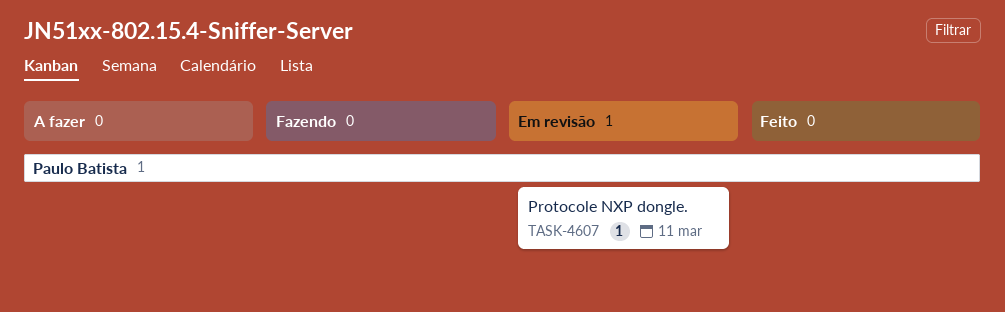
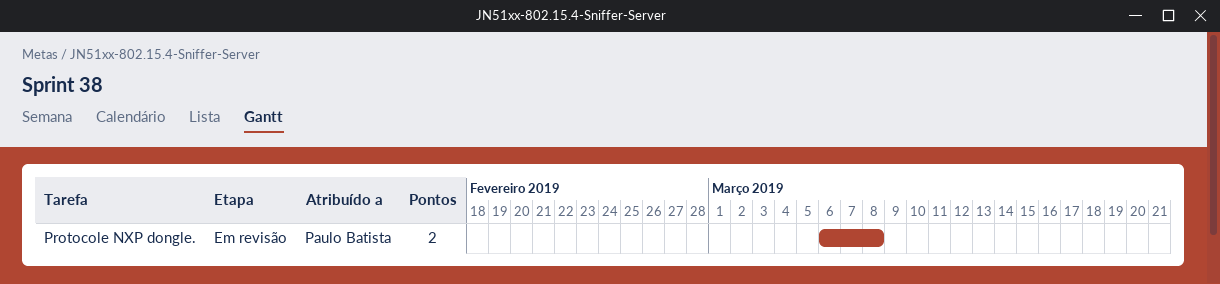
Protocole NXP dongle., estimate: 1 -> 2
Protocole NXP dongle., due: Mar 11 -> Mar 8

